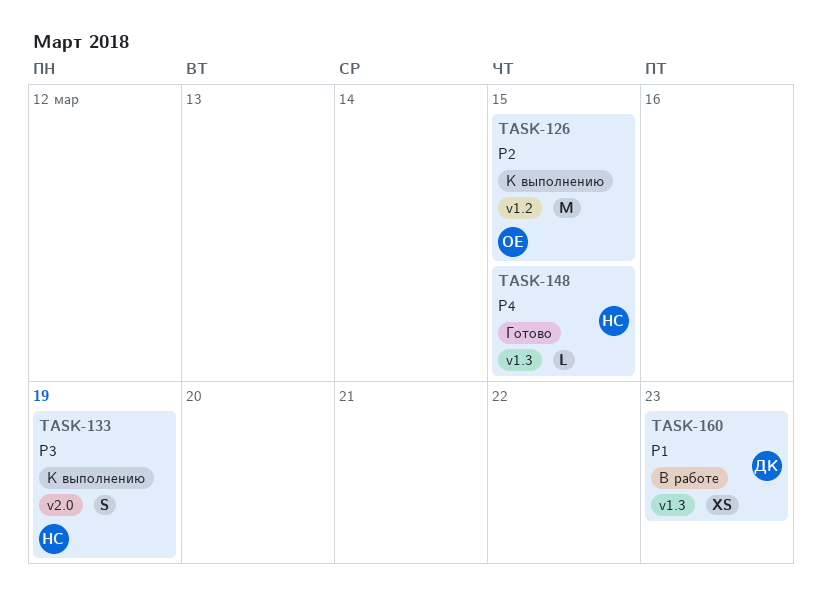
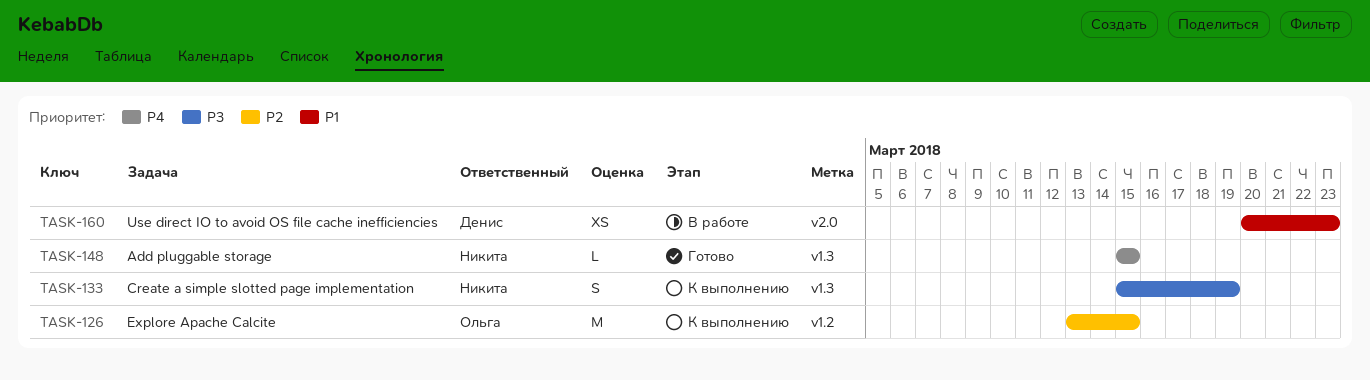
TASK-133, label: v2.0 -> v1.3
TASK-160, label: v1.3 -> v2.0

